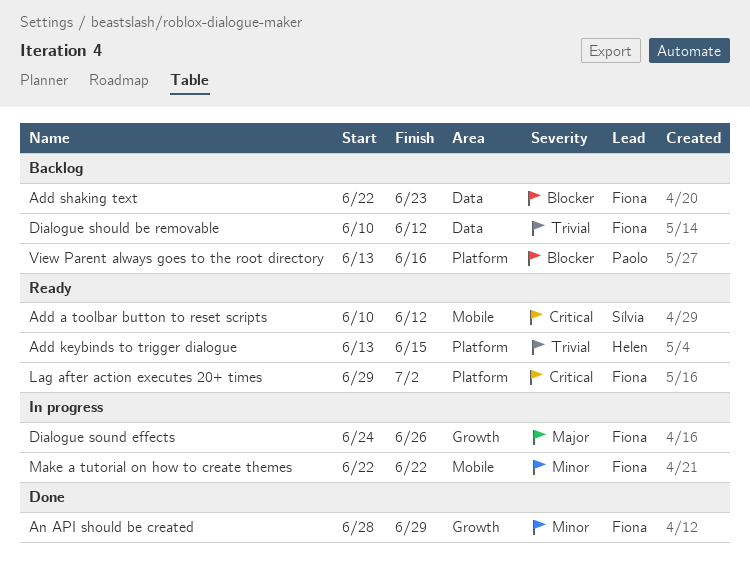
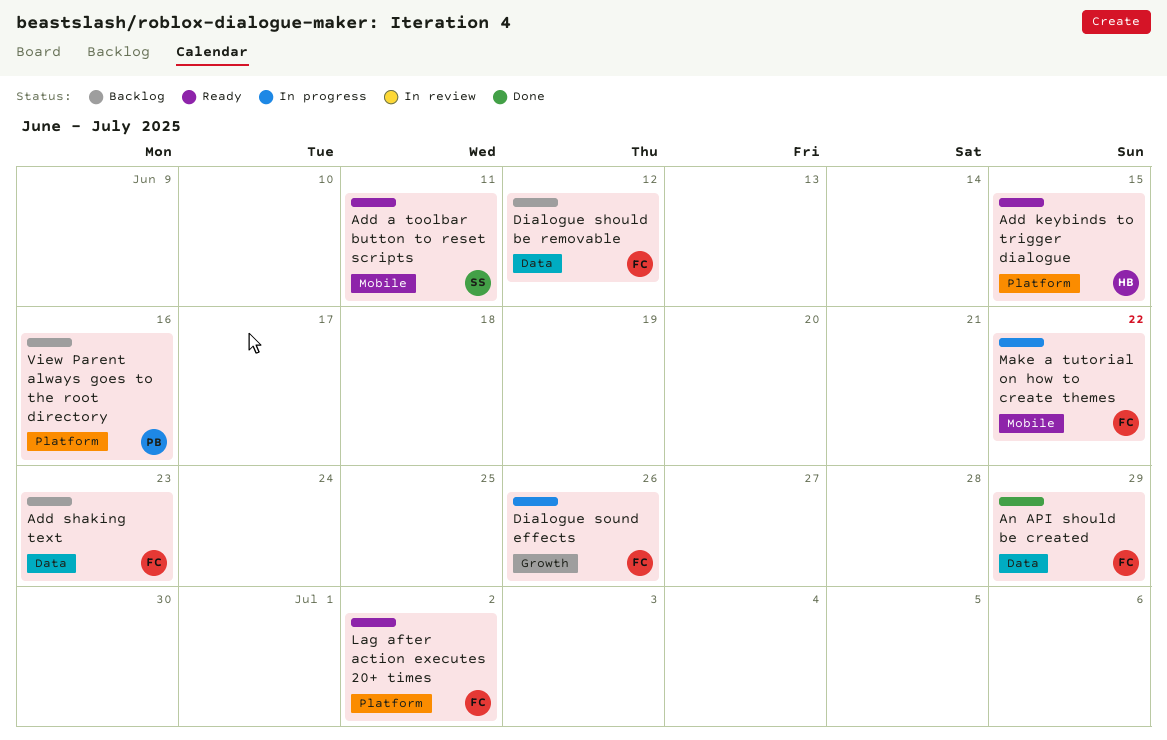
Add a toolbar button to reset scripts, due: Jun 12 -> Jun 11
An API should be created, label: Growth -> Data

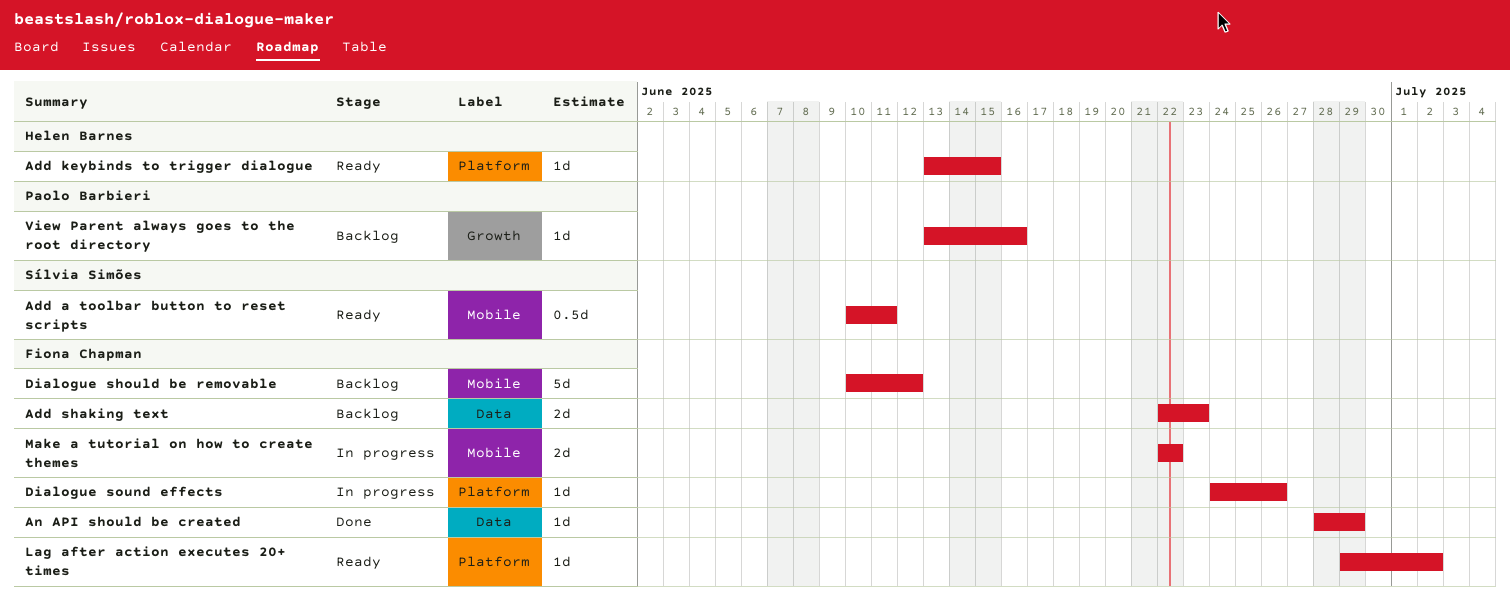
Dialogue should be removable, label: Data -> Mobile
Dialogue sound effects, label: Growth -> Platform
View Parent always goes to the root directory, label: Platform -> Growth

